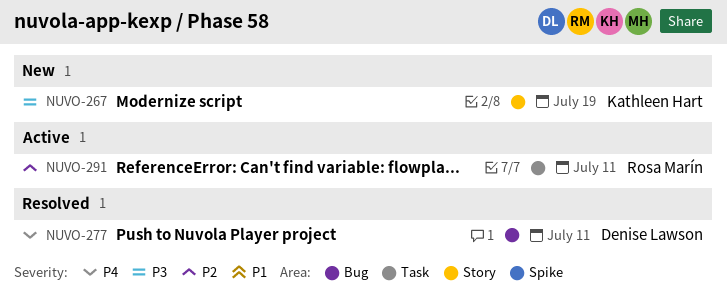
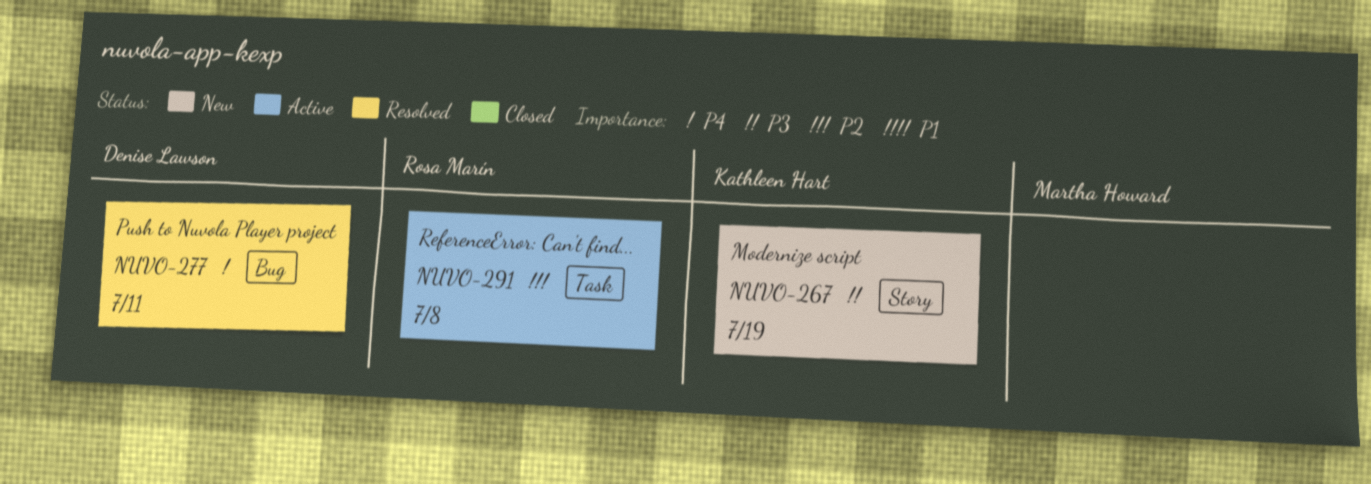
NUVO-291, due: Jul 11 -> Jul 8

